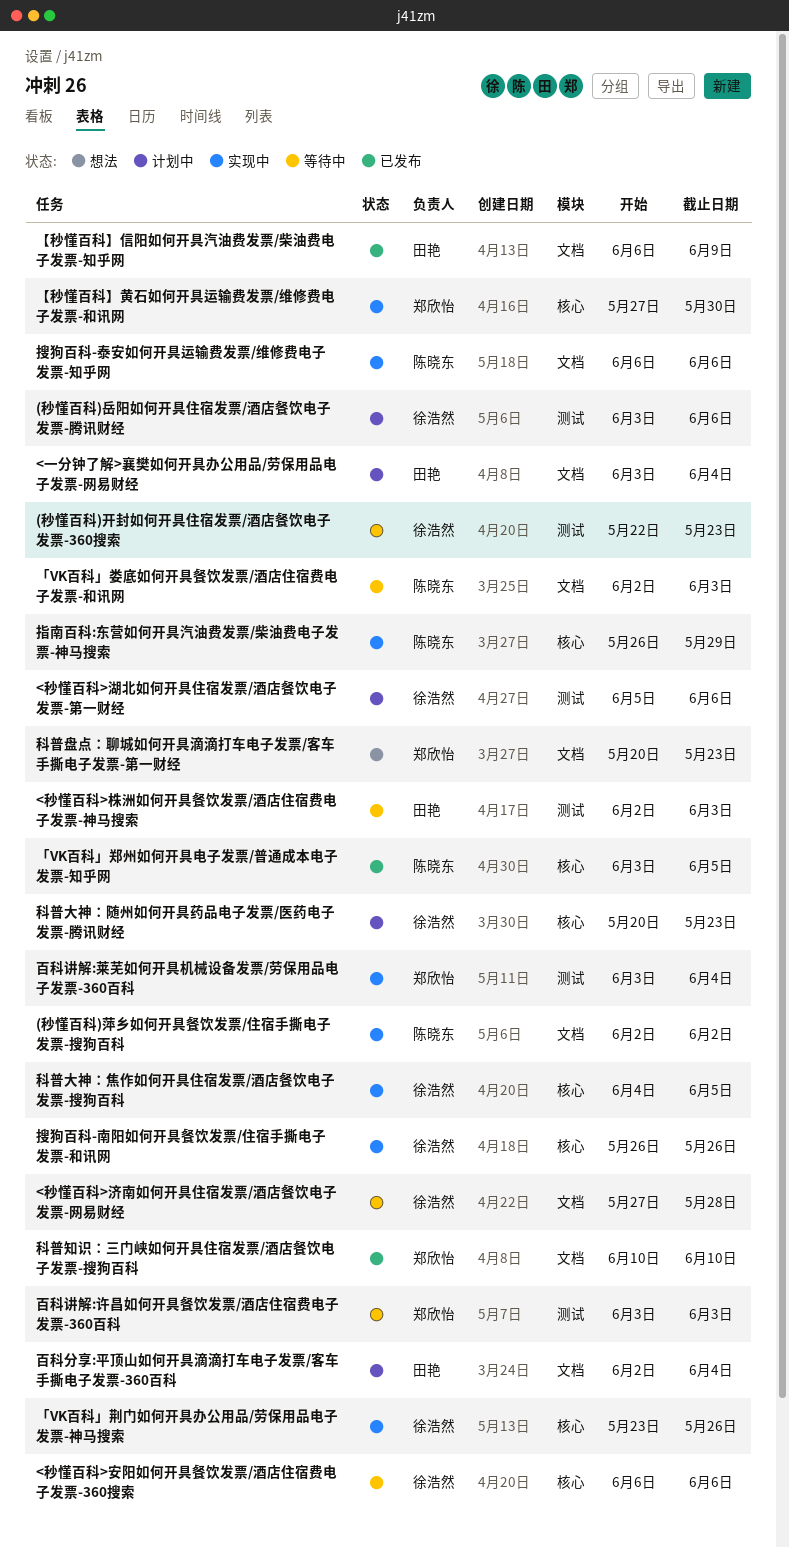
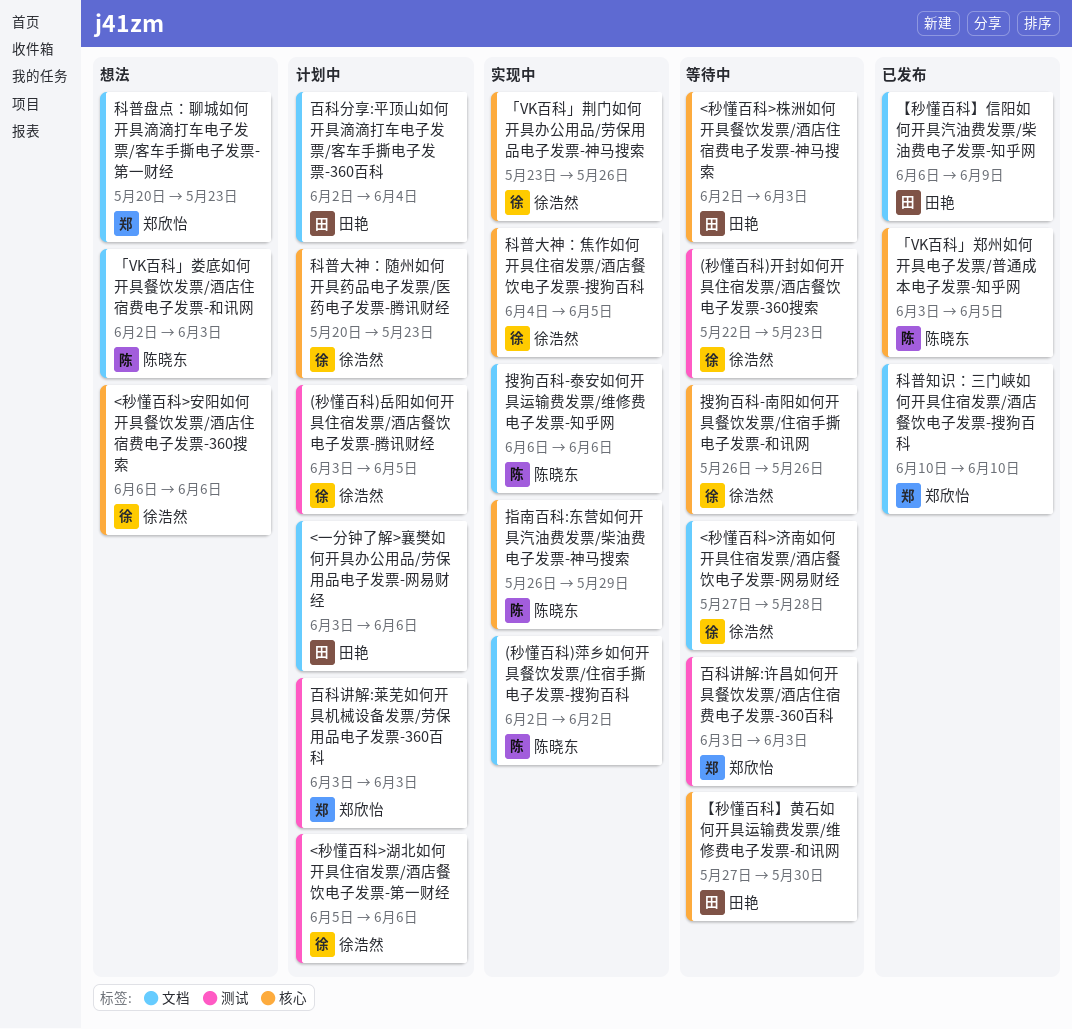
(秒懂百科)岳阳如何开具住宿发票/酒店餐饮电子发票-腾讯财经, due: Jun 6 -> Jun 5
<一分钟了解>襄樊如何开具办公用品/劳保用品电子发票-网易财经, due: Jun 4 -> Jun 6
<秒懂百科>安阳如何开具餐饮发票/酒店住宿费电子发票-360搜索, status: 等待中 -> 想法
<秒懂百科>株洲如何开具餐饮发票/酒店住宿费电子发票-神马搜索, label: 测试 -> 核心
「VK百科」娄底如何开具餐饮发票/酒店住宿费电子发票-和讯网, status: 等待中 -> 想法
【秒懂百科】黄石如何开具运输费发票/维修费电子发票-和讯网, status: 实现中 -> 等待中
【秒懂百科】黄石如何开具运输费发票/维修费电子发票-和讯网, owner: 郑欣怡 -> 田艳
搜狗百科-南阳如何开具餐饮发票/住宿手撕电子发票-和讯网, status: 实现中 -> 等待中
百科讲解:莱芜如何开具机械设备发票/劳保用品电子发票-360百科, status: 实现中 -> 计划中
百科讲解:莱芜如何开具机械设备发票/劳保用品电子发票-360百科, due: Jun 4 -> Jun 3

